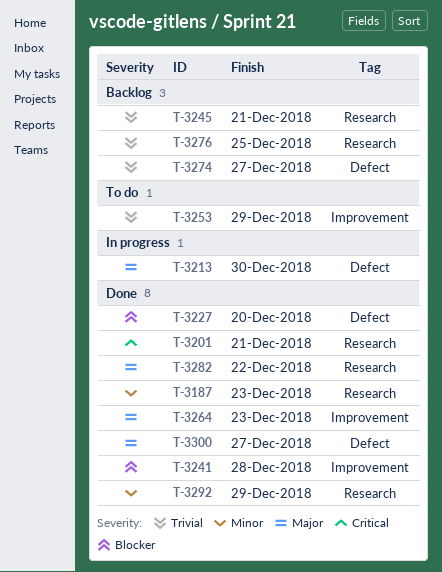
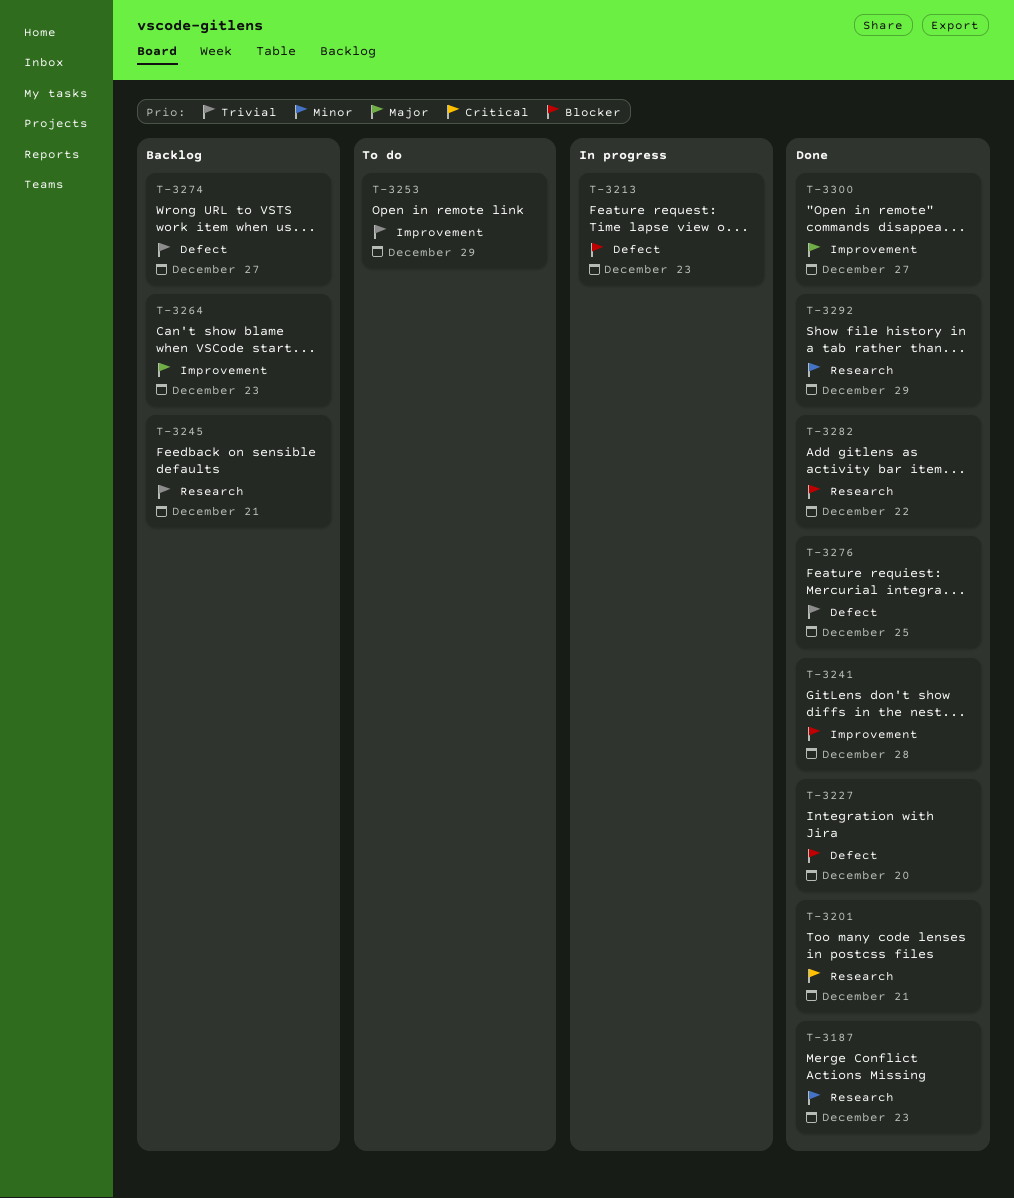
T-3213, priority: Major -> Blocker
T-3213, due: Dec 30 -> Dec 23
T-3264, status: Done -> Backlog
T-3276, status: Backlog -> Done
T-3276, label: Research -> Defect
T-3282, priority: Major -> Blocker
T-3300, label: Defect -> Improvement

